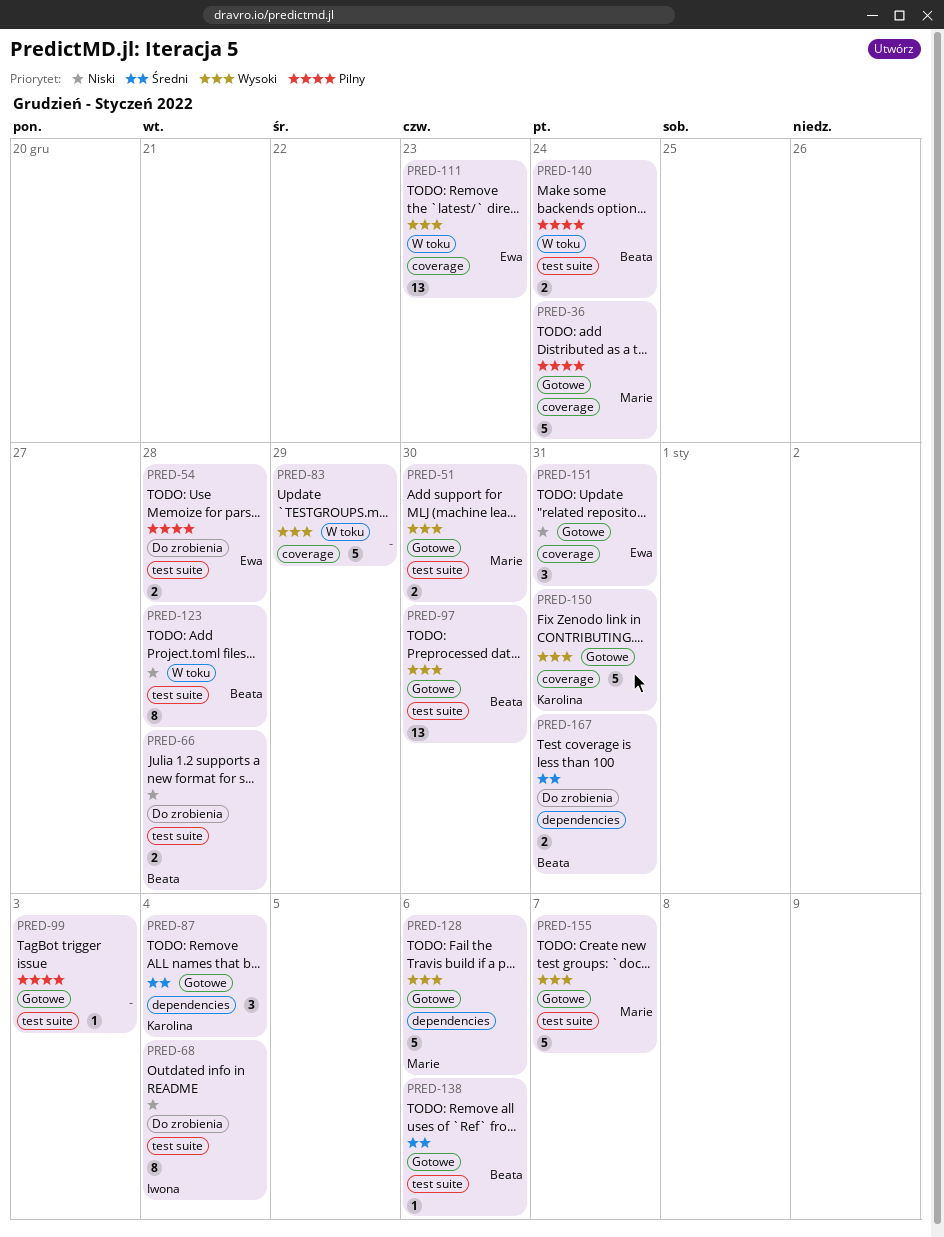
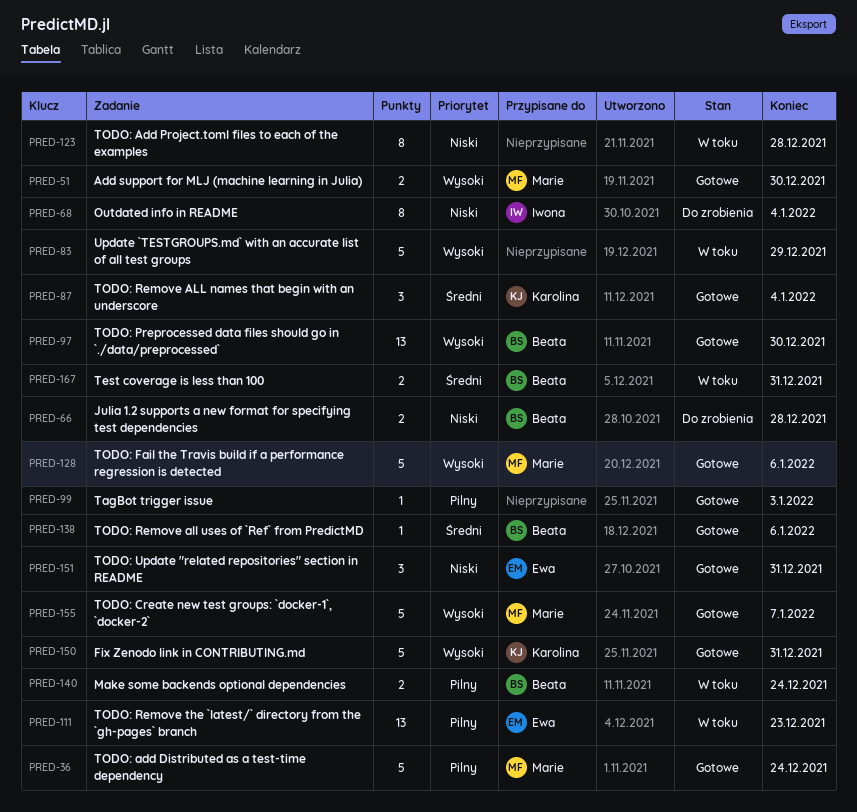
PRED-54: present -> none
PRED-111, priority: Wysoki -> Pilny
PRED-123, owner: Beata -> none
PRED-167, status: Do zrobienia -> W toku

